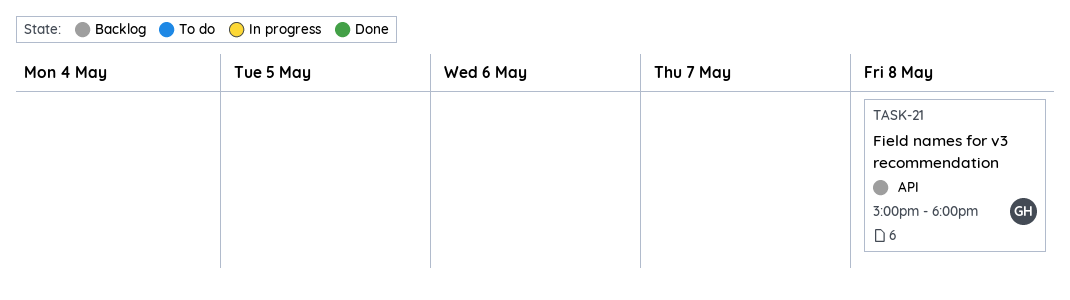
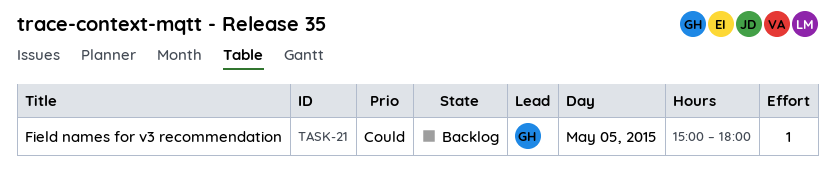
TASK-21, day: May 8 -> May 5

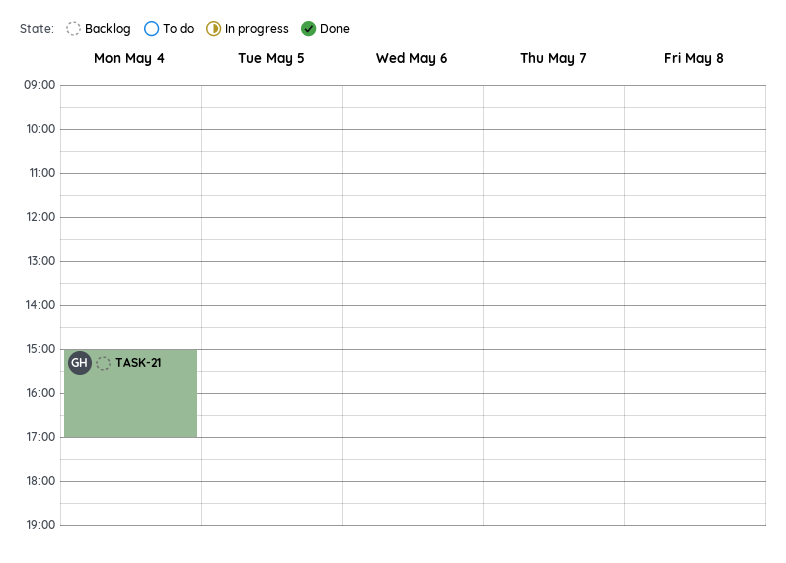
TASK-21, day: May 5 -> May 4
TASK-21, ends: 18:00 -> 17:00

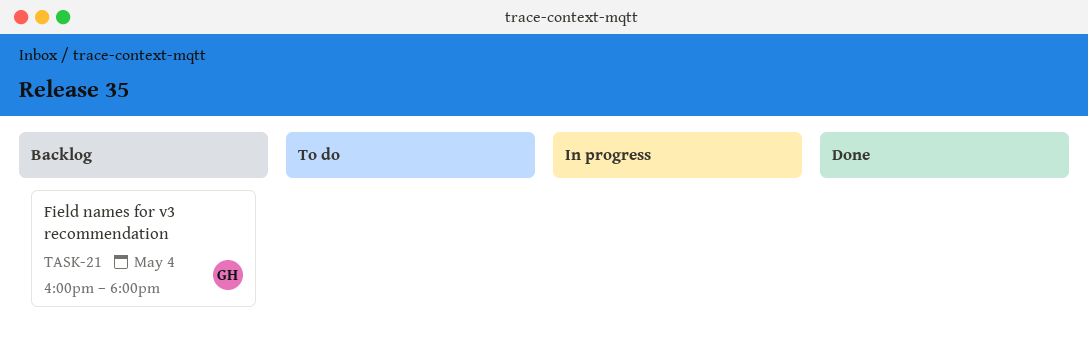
TASK-21, begins: 15:00 -> 16:00
TASK-21, ends: 17:00 -> 18:00

